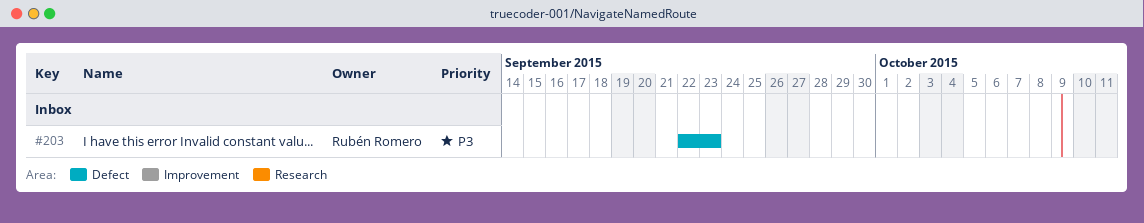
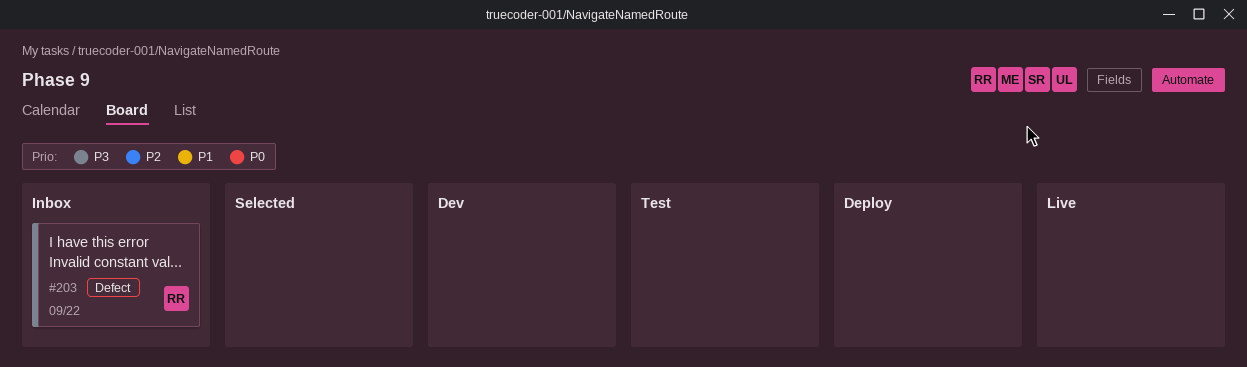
#203, due: Sep 23 -> Sep 22

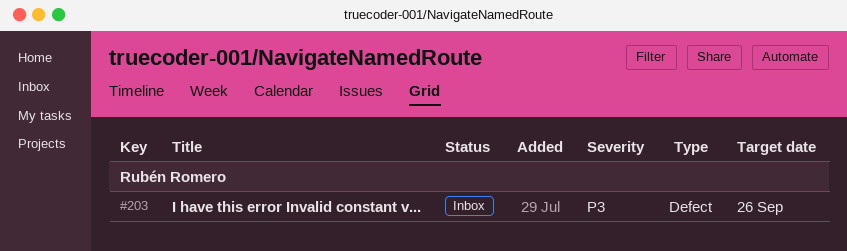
#203, due: Sep 22 -> Sep 26

